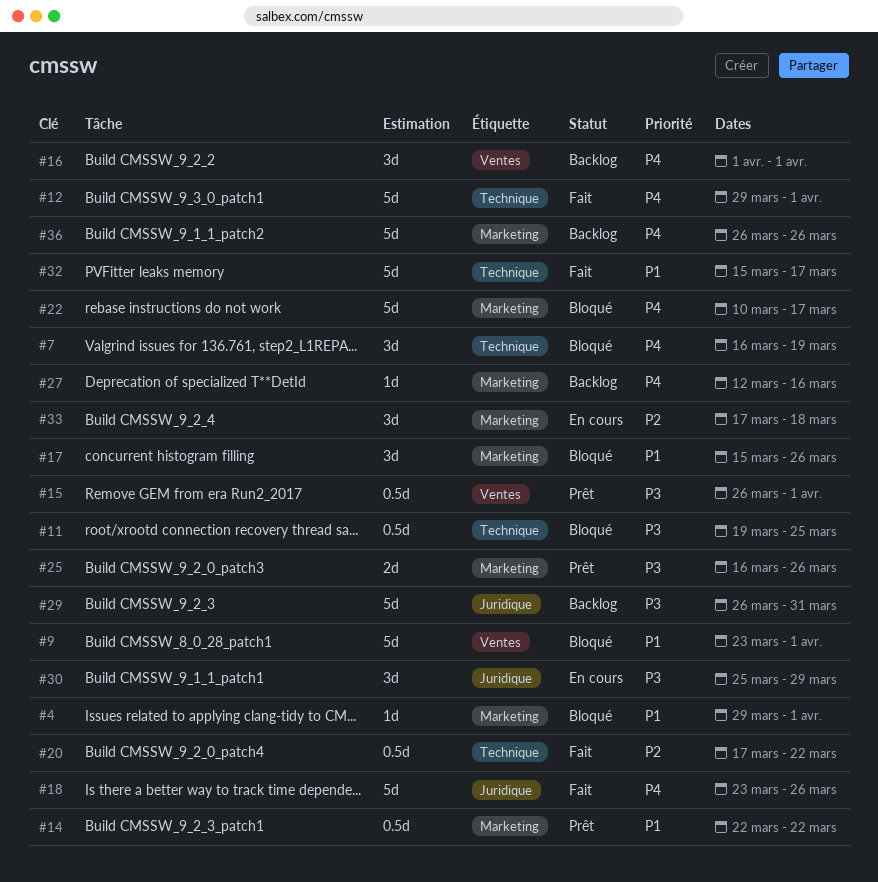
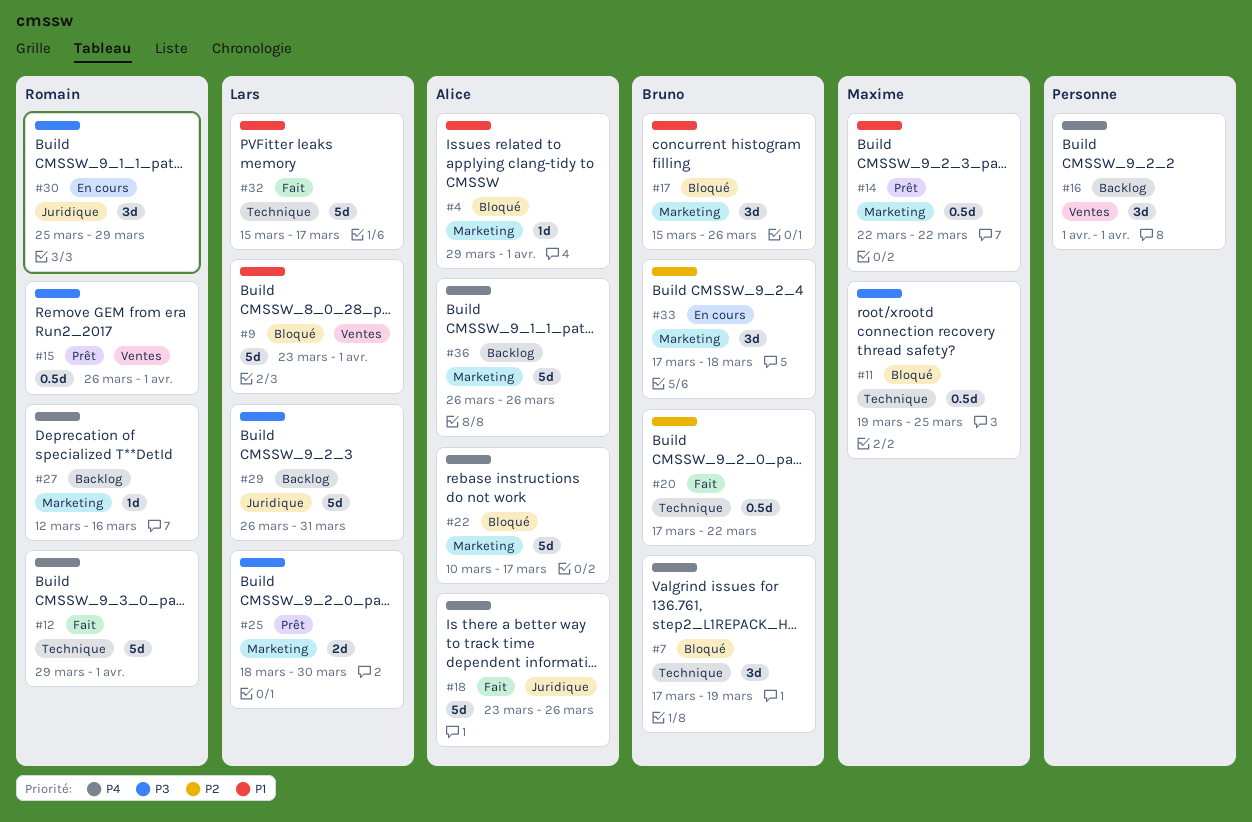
#7, start: Mar 16 -> Mar 17
#25, start: Mar 16 -> Mar 18
#25, due: Mar 26 -> Mar 30

